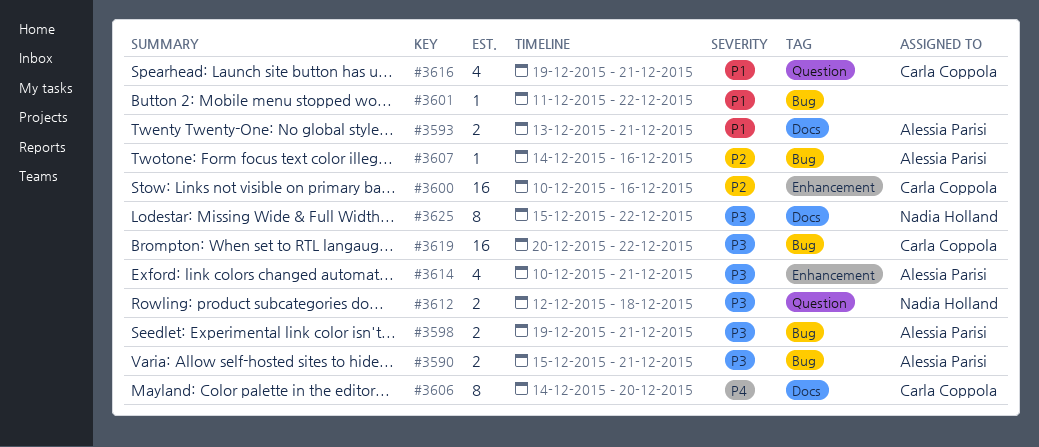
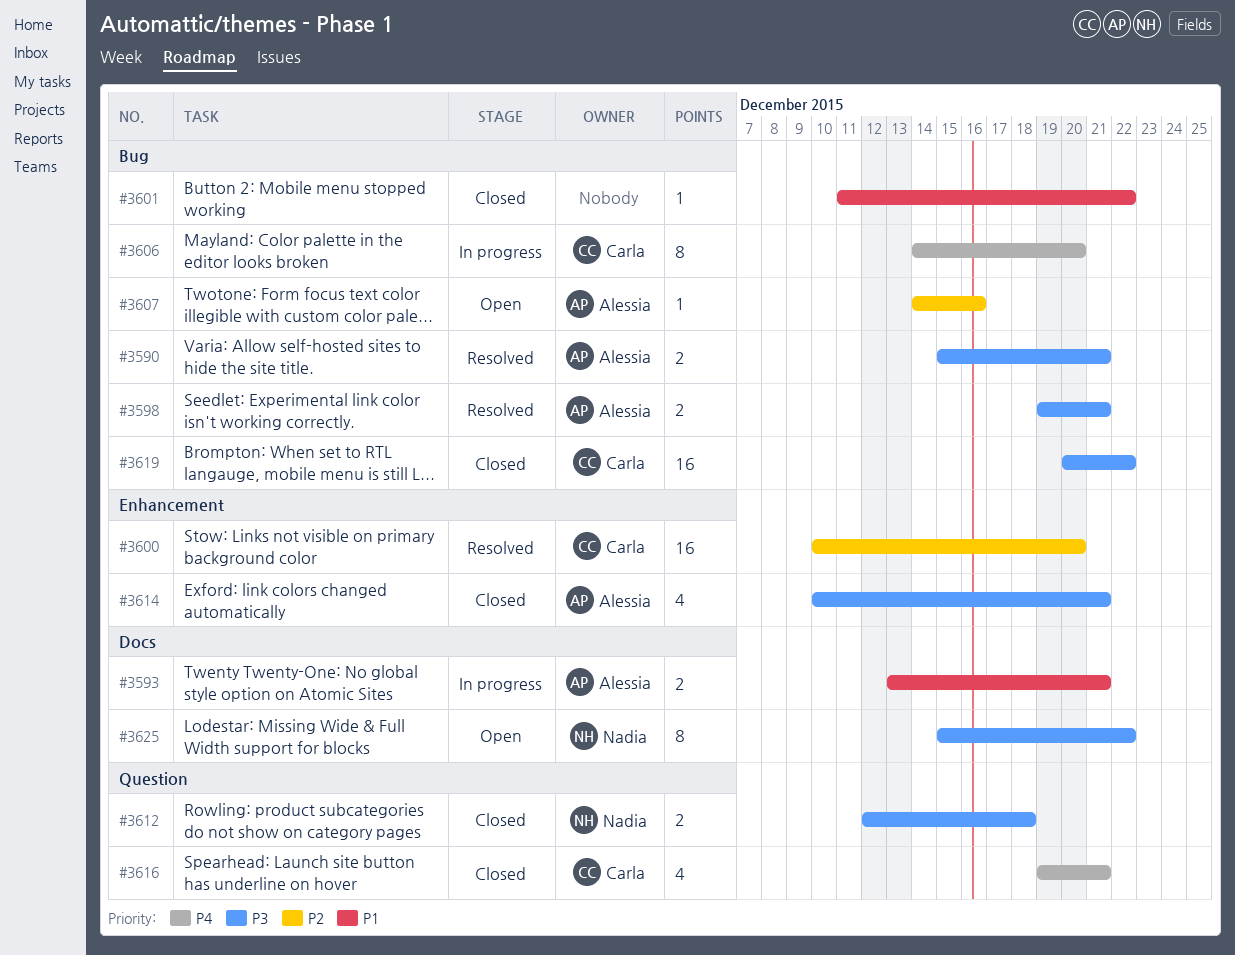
#3600, due: Dec 16 -> Dec 20
#3606, label: Docs -> Bug
#3616, priority: P1 -> P4

